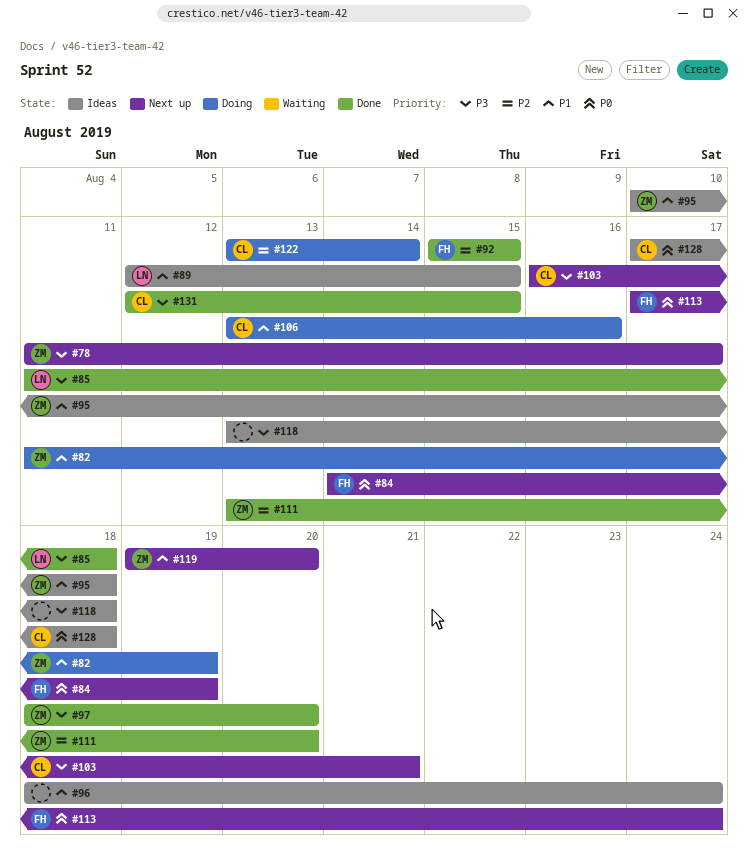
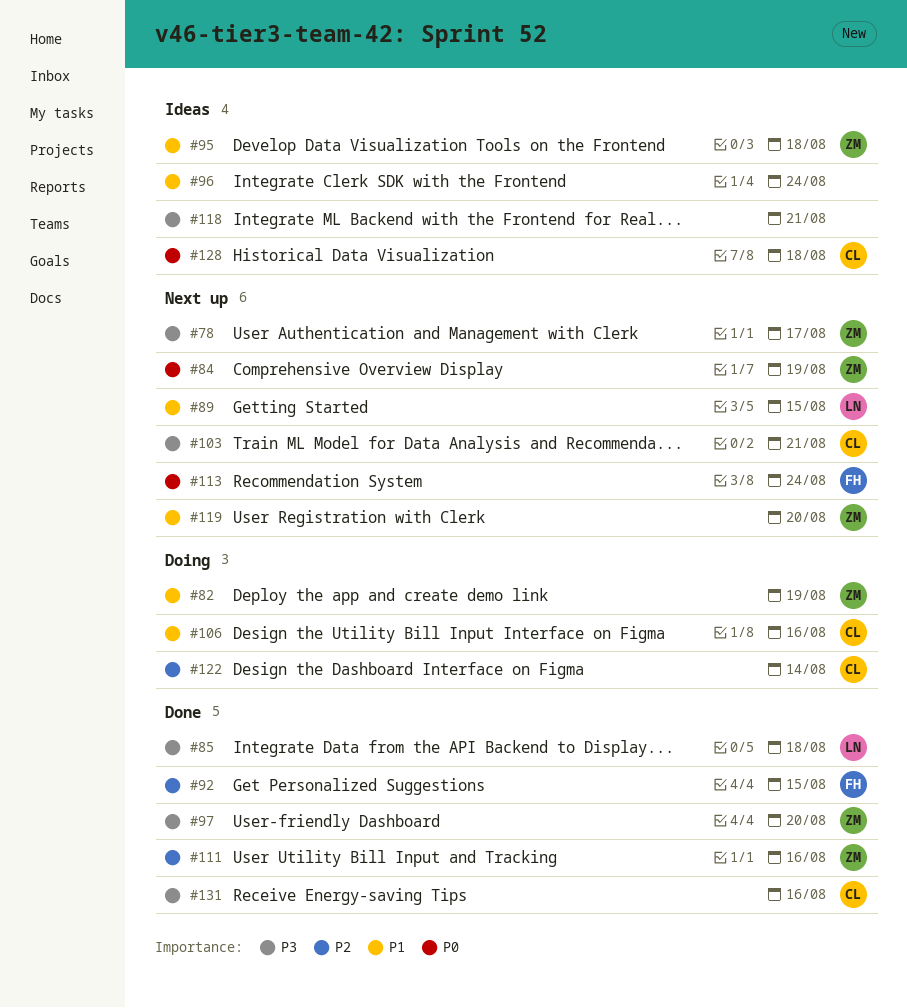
#84, owner: FH -> ZM
#89, status: Ideas -> Next up
#111, due: Aug 20 -> Aug 16
#118, due: Aug 18 -> Aug 21
#131, due: Aug 15 -> Aug 16

